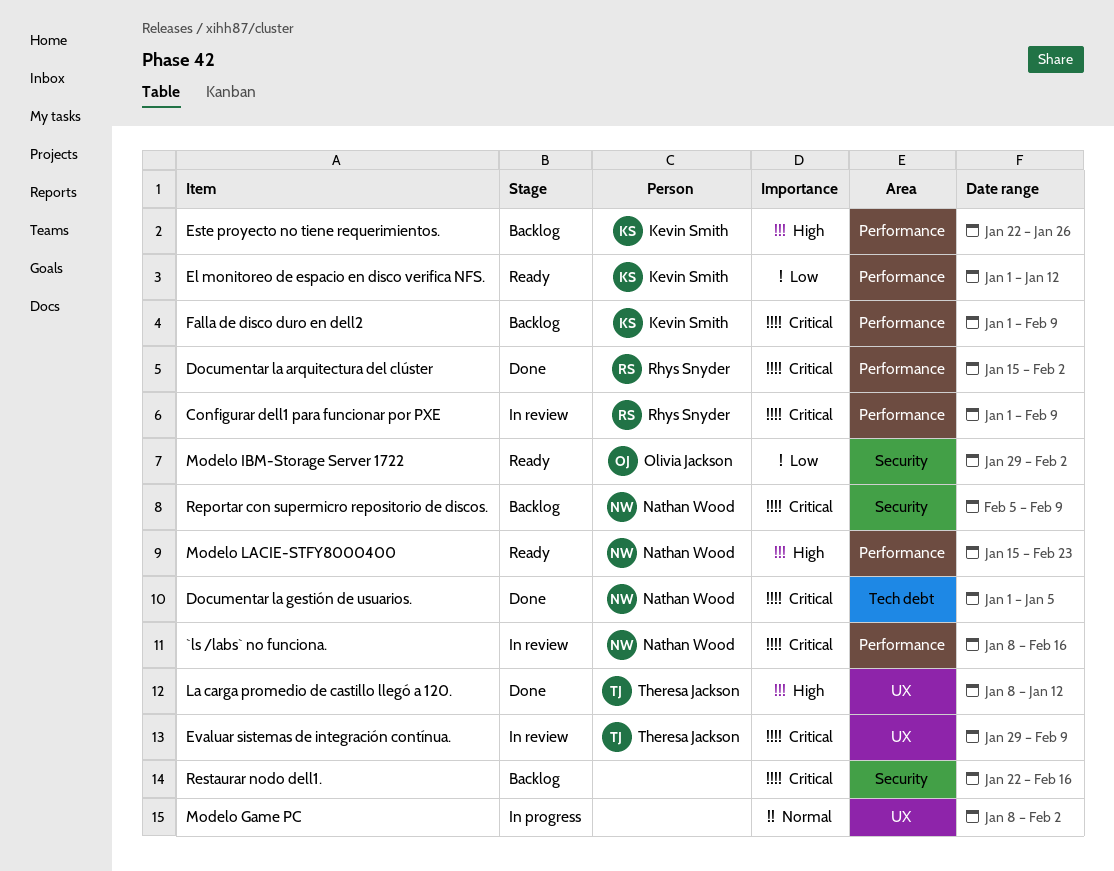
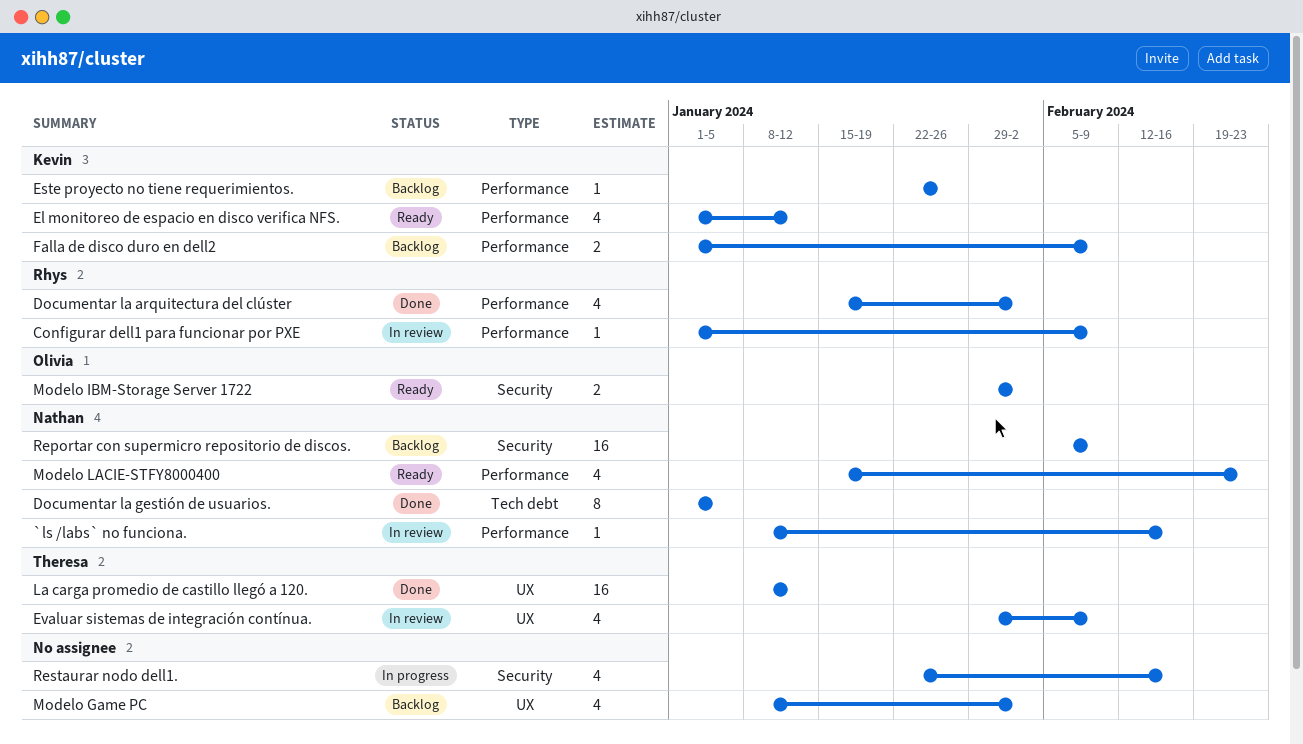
Modelo Game PC, status: In progress -> Backlog
Restaurar nodo dell1., status: Backlog -> In progress

